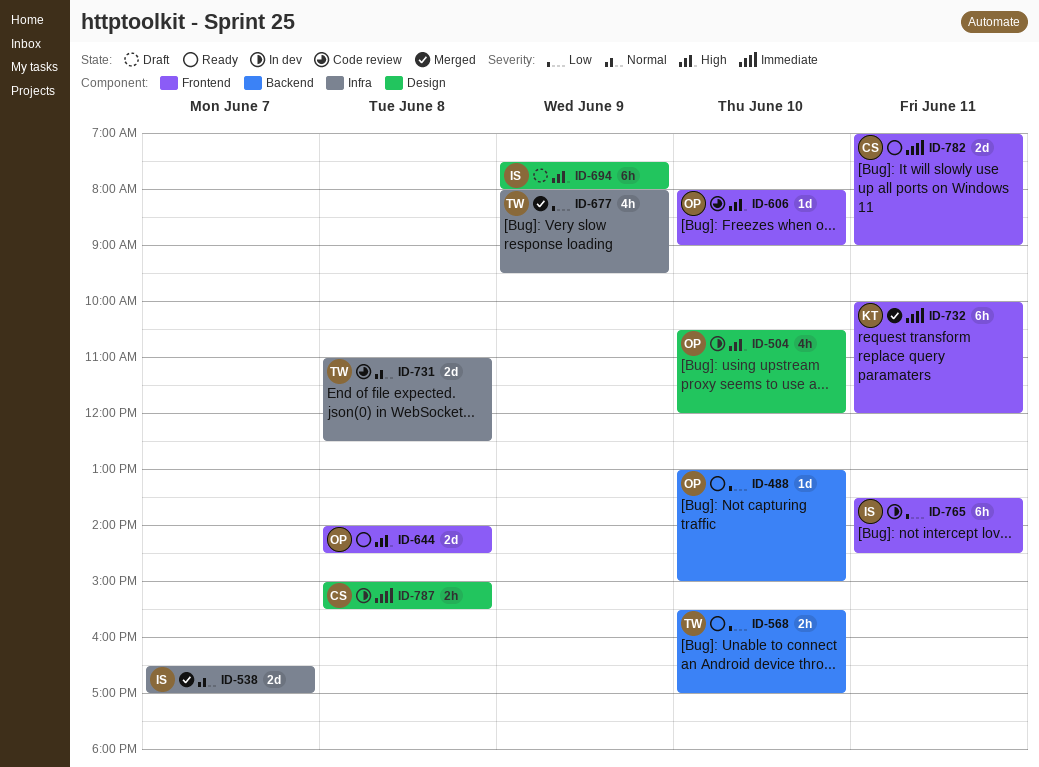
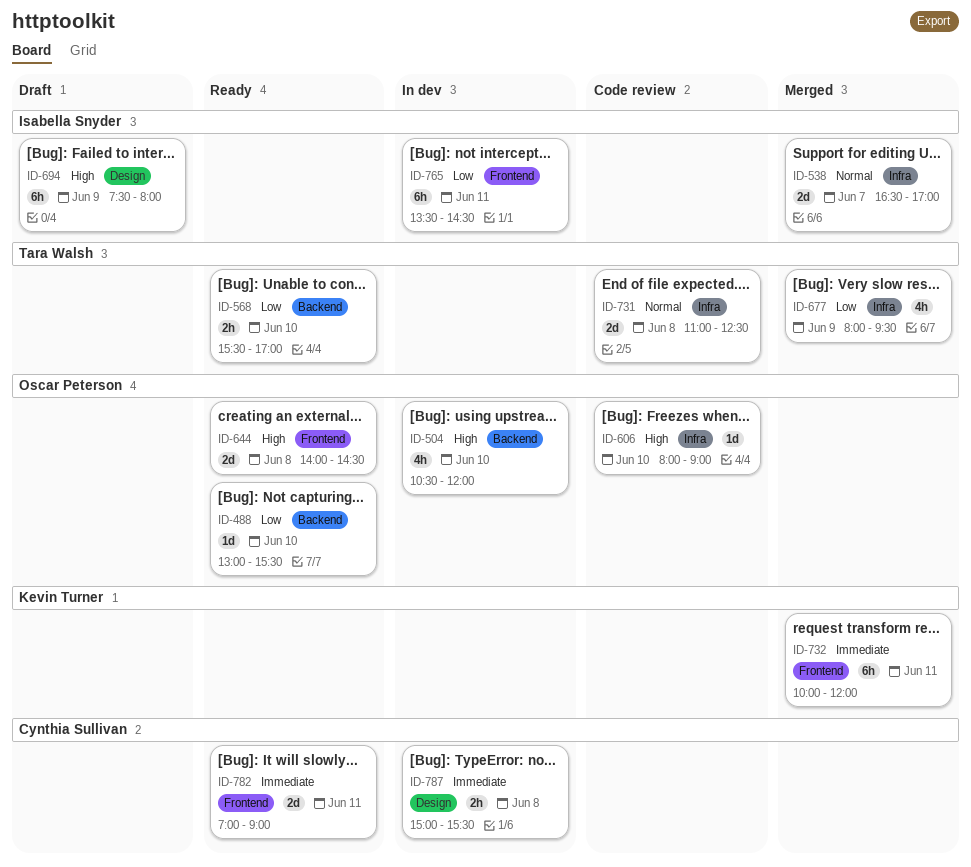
ID-488, ends: 15:00 -> 15:30
ID-504, label: Design -> Backend
ID-606, label: Frontend -> Infra

